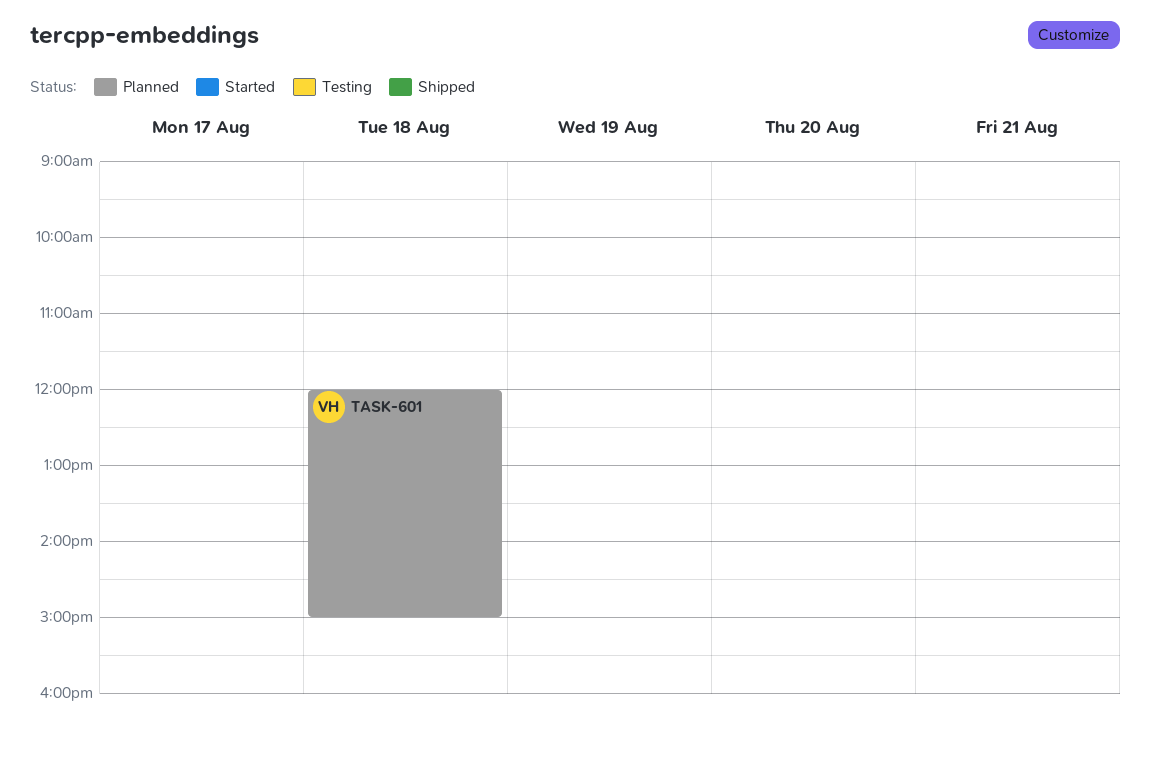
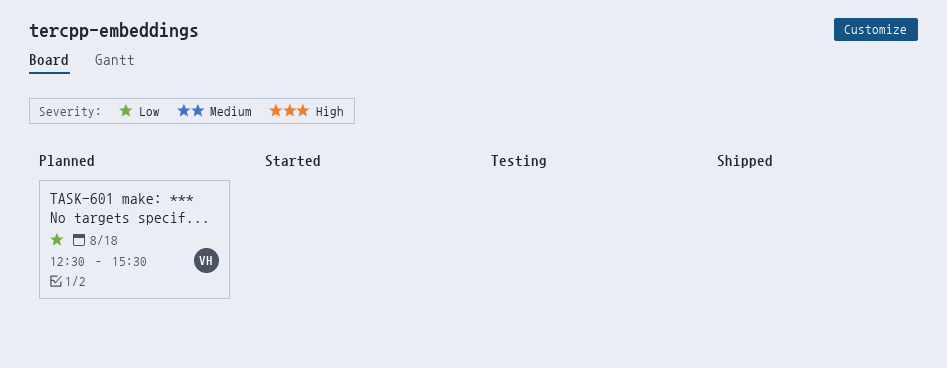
TASK-601, begins: 12:00 -> 12:30
TASK-601, ends: 15:00 -> 15:30

